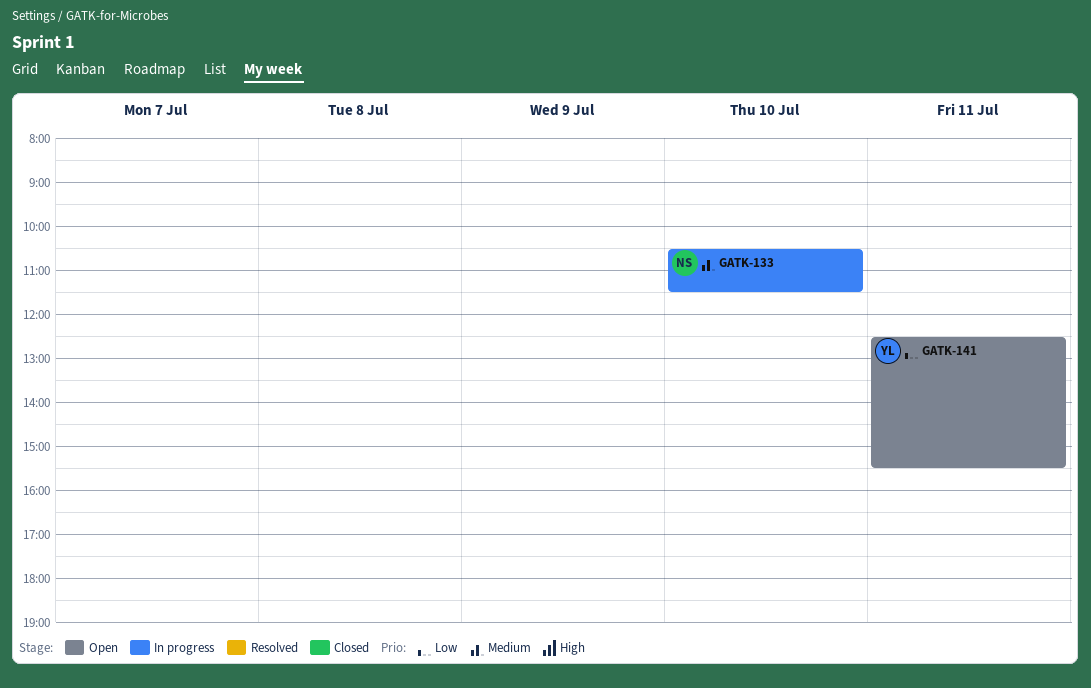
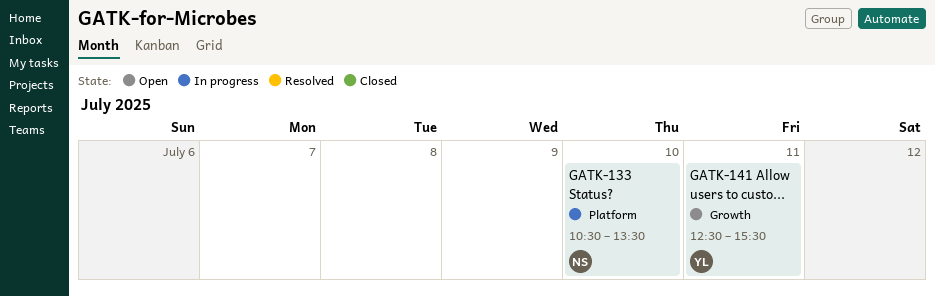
GATK-133, ends: 11:30 -> 13:30

